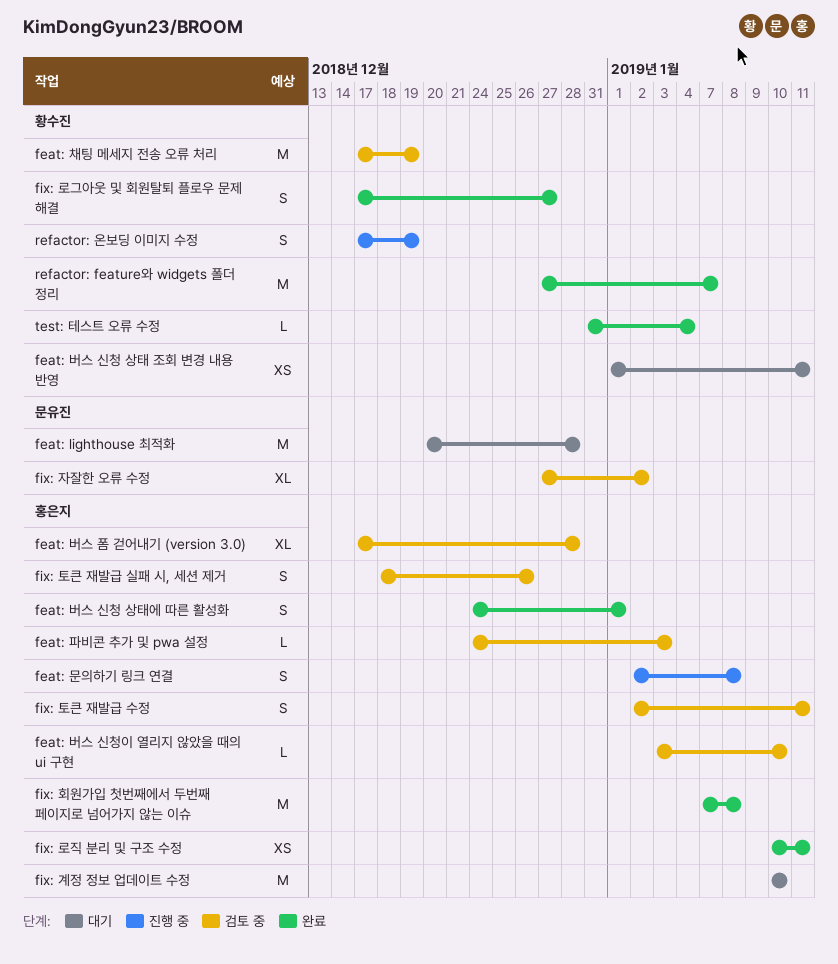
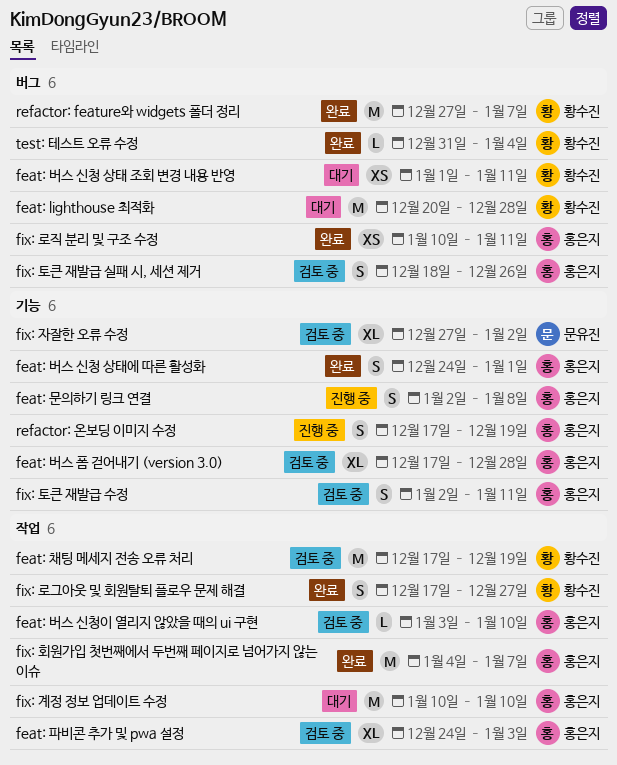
feat: lighthouse 최적화, owner: 문유진 -> 황수진
feat: 파비콘 추가 및 pwa 설정, estimate: L -> XL
fix: 회원가입 첫번째에서 두번째 페이지로 넘어가지 않는 이슈, start: Jan 7 -> Jan 4
fix: 회원가입 첫번째에서 두번째 페이지로 넘어가지 않는 이슈, due: Jan 8 -> Jan 7
refactor: 온보딩 이미지 수정, owner: 황수진 -> 홍은지

